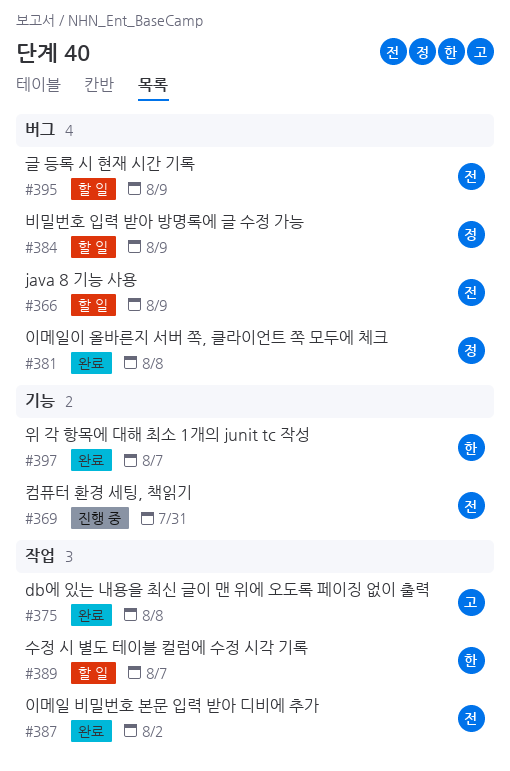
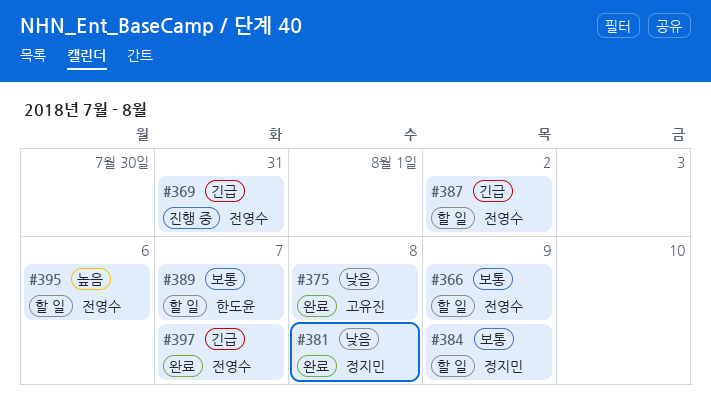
#387, status: 완료 -> 할 일
#395, due: Aug 9 -> Aug 6
#397, owner: 한도윤 -> 전영수

